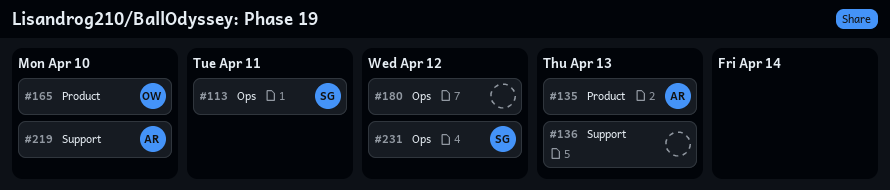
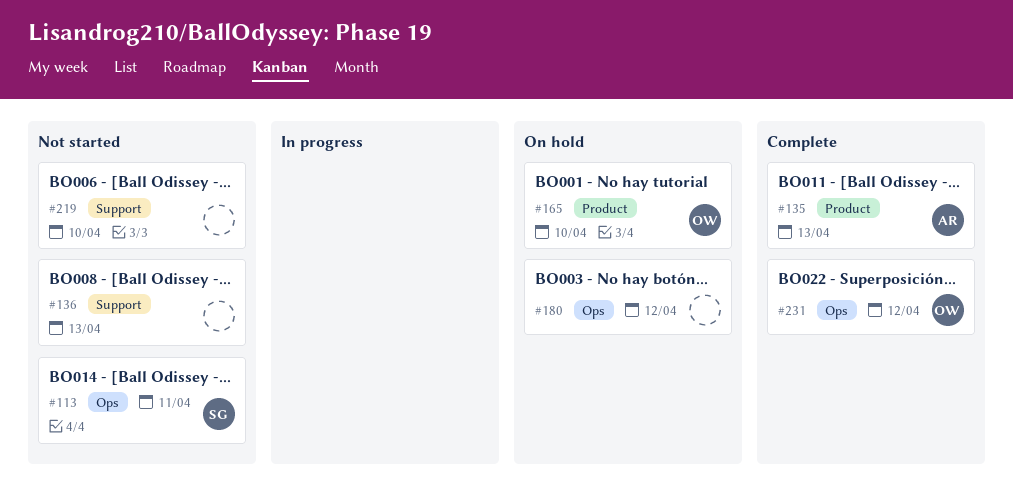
#219, owner: AR -> none
#231, owner: SG -> OW

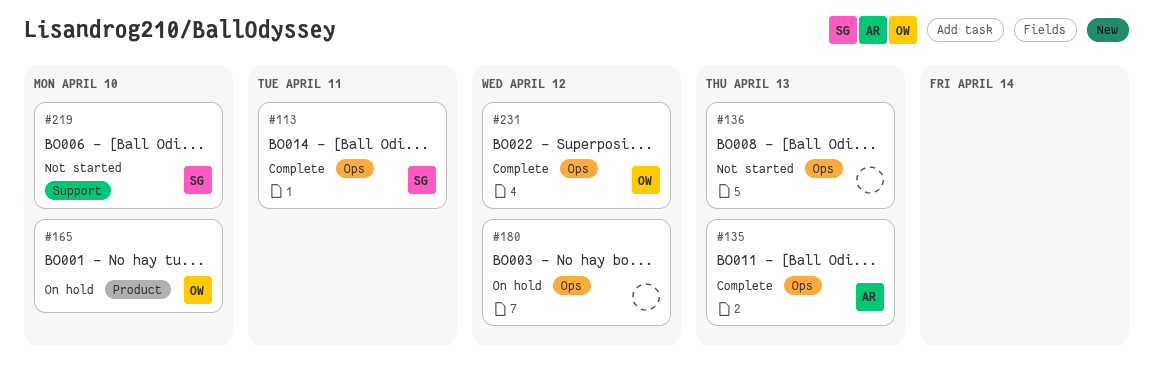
#113, status: Not started -> Complete
#135, label: Product -> Ops
#136, label: Support -> Ops
#219, owner: none -> SG

